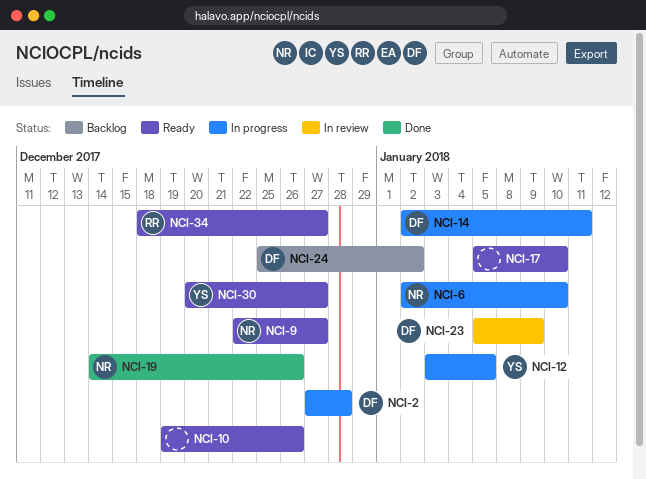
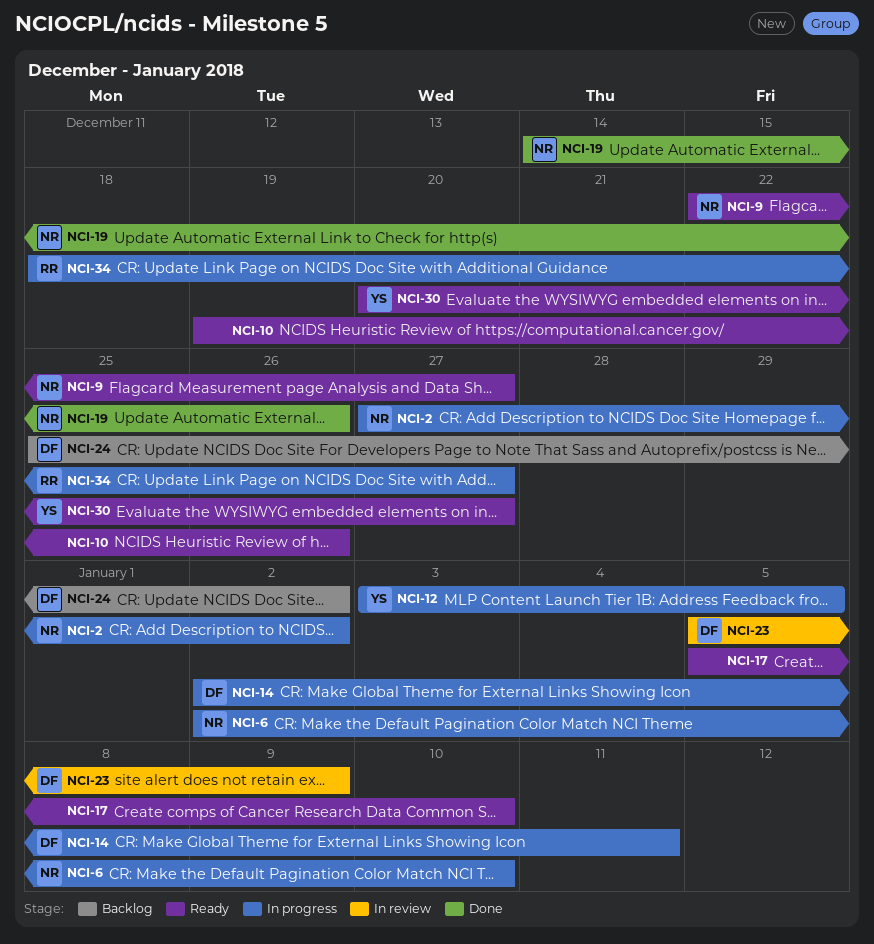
NCI-2, owner: DF -> NR
NCI-2, due: Dec 28 -> Jan 2
NCI-34, status: Ready -> In progress

